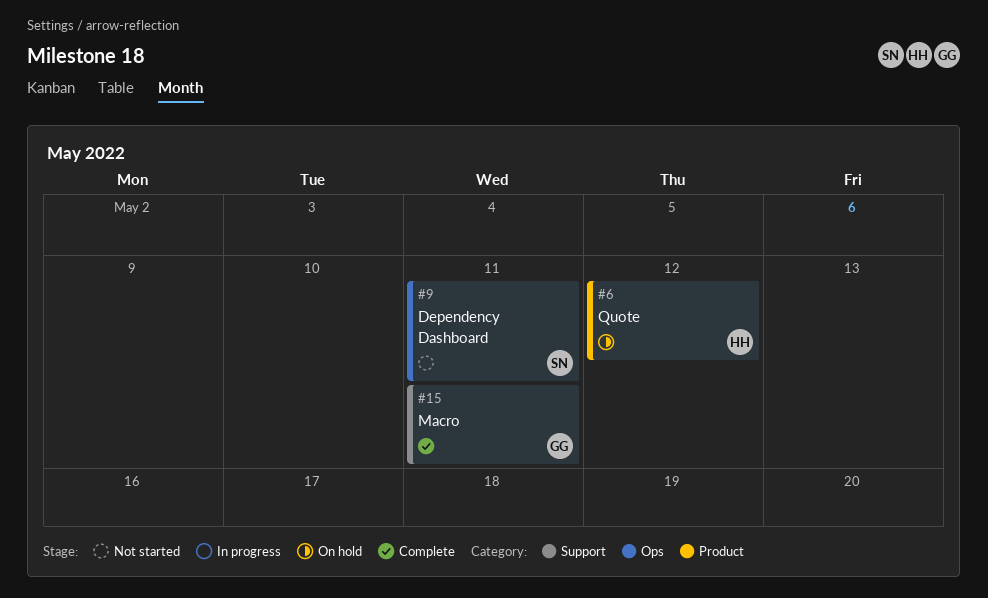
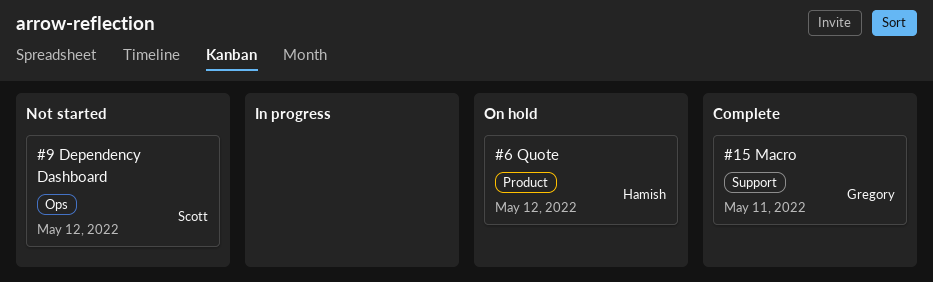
#9, due: May 11 -> May 12

